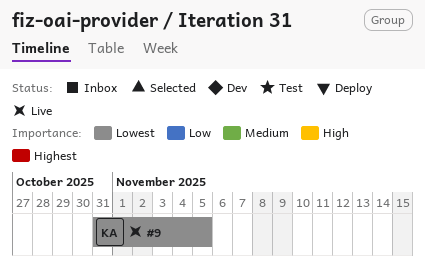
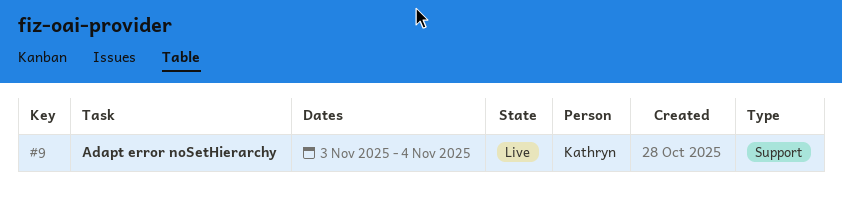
#9, start: Oct 31 -> Nov 3
#9, due: Nov 5 -> Nov 4

